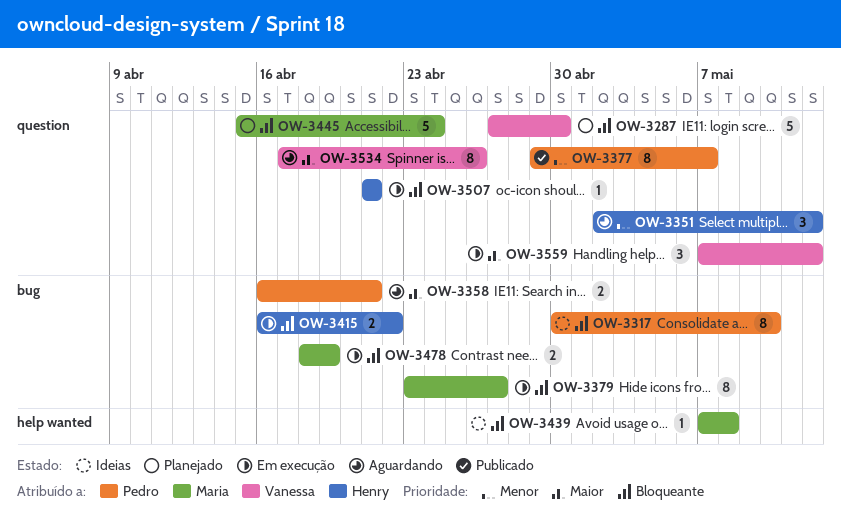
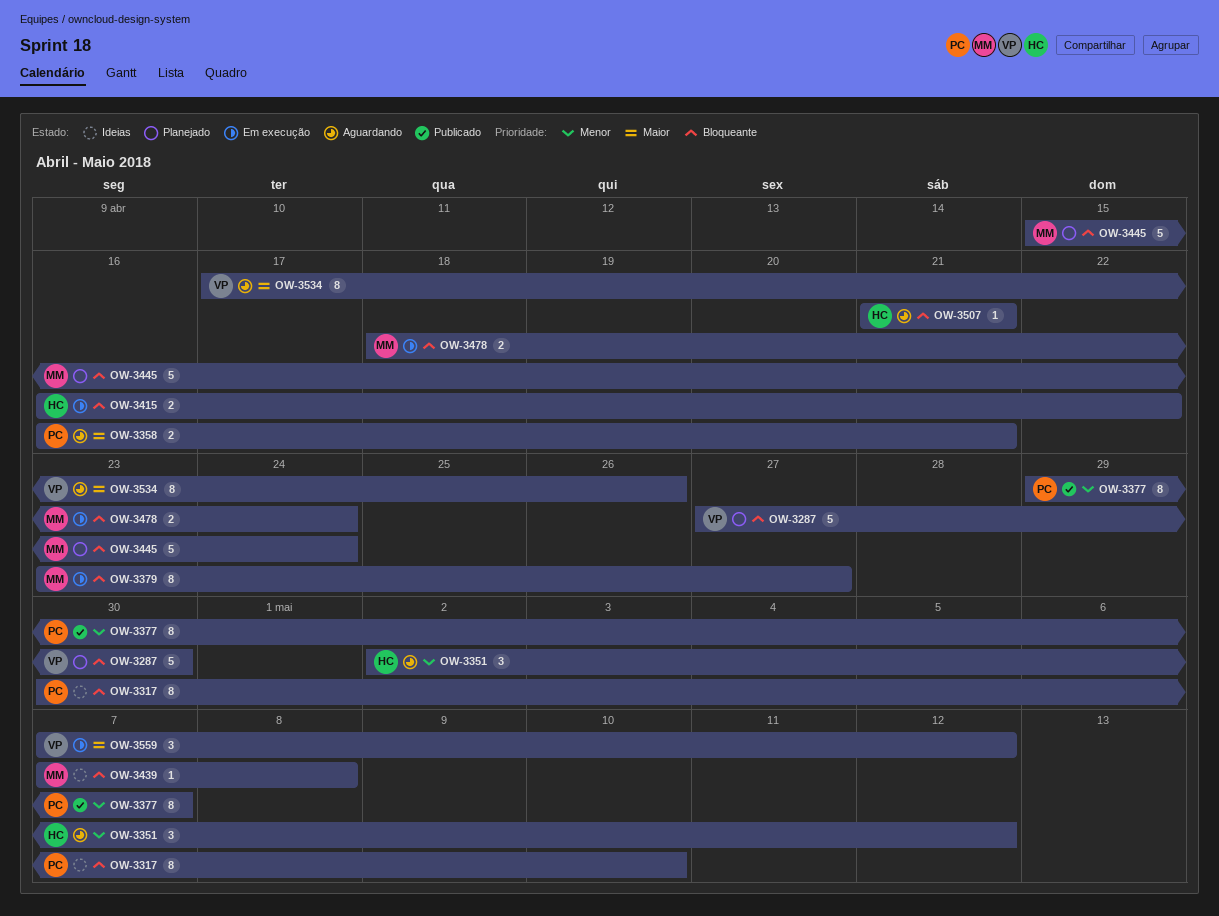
OW-3478, due: Apr 19 -> Apr 24
OW-3507, status: Em execução -> Aguardando

